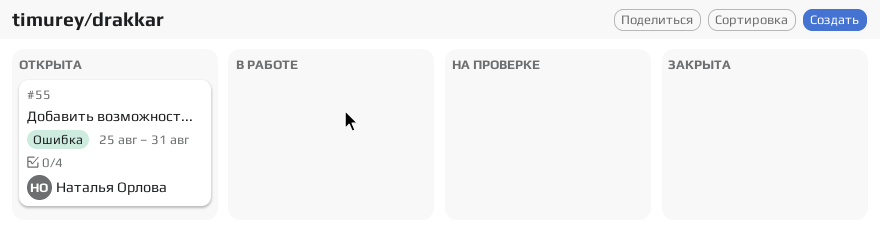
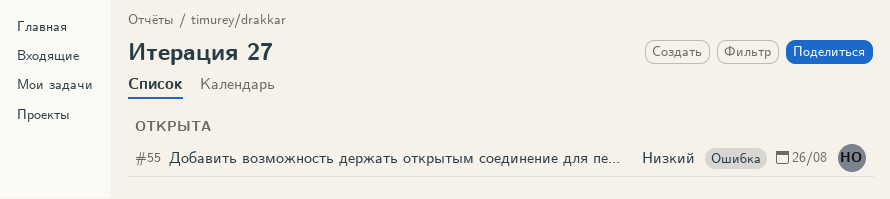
#55, due: Aug 31 -> Aug 26

